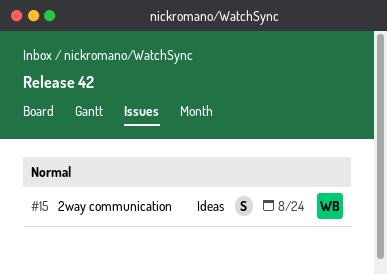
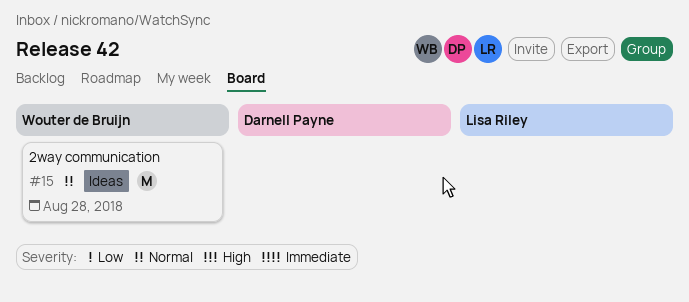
#15, estimate: S -> M
#15, due: Aug 24 -> Aug 28

